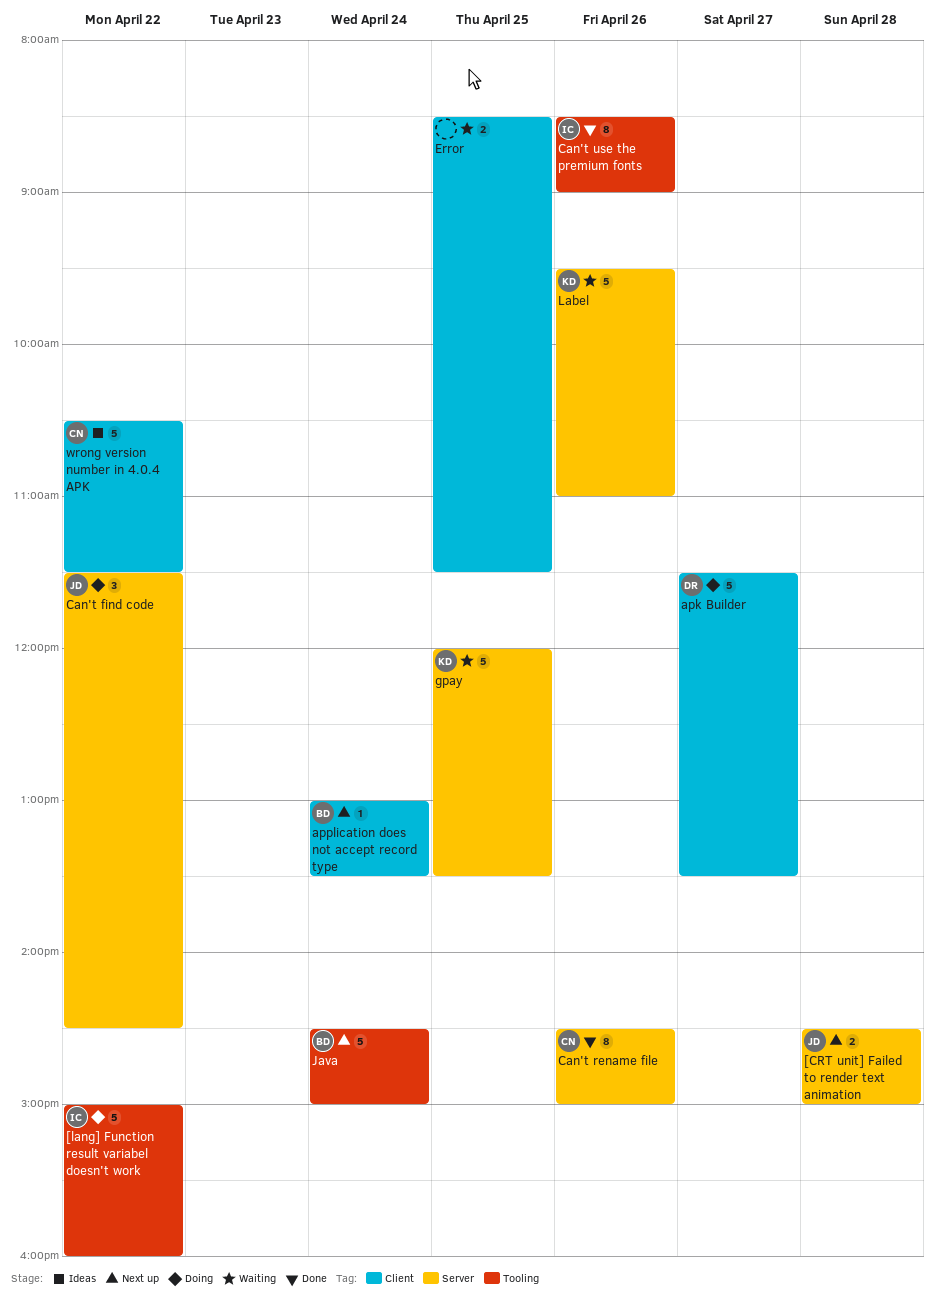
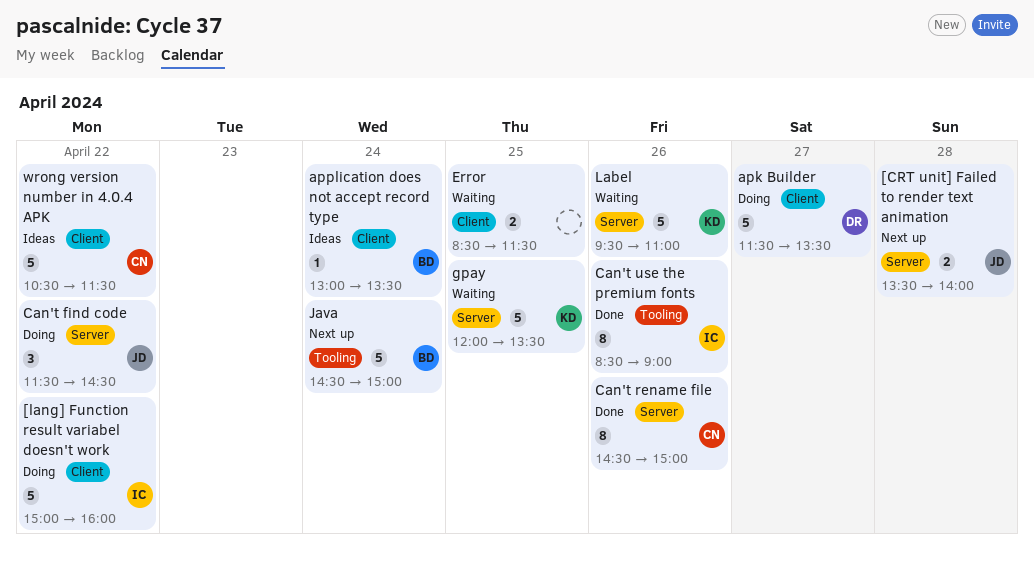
[CRT unit] Failed to render text animation, begins: 14:30 -> 13:30
[CRT unit] Failed to render text animation, ends: 15:00 -> 14:00
[lang] Function result variabel doesn't work, label: Tooling -> Client
application does not accept record type, status: Next up -> Ideas

